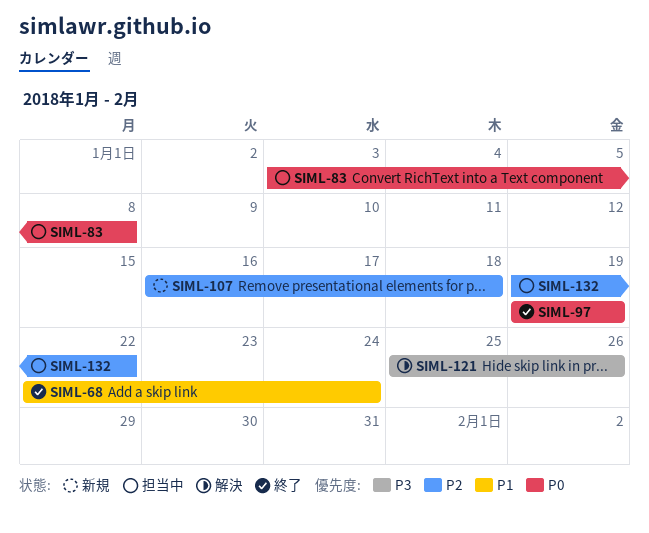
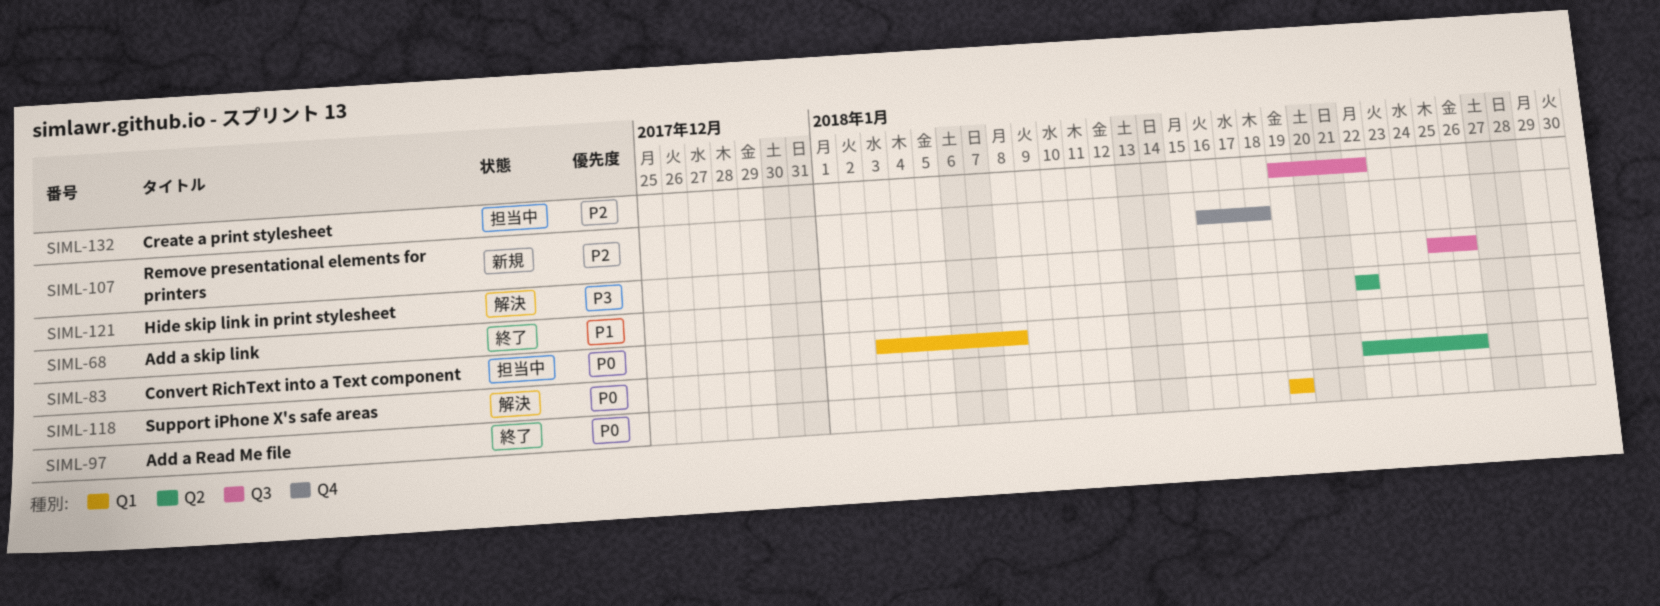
SIML-68, due: Jan 24 -> Jan 22
SIML-118: none -> present

